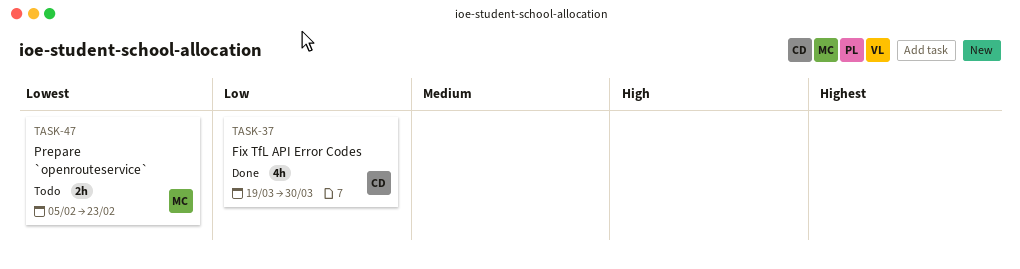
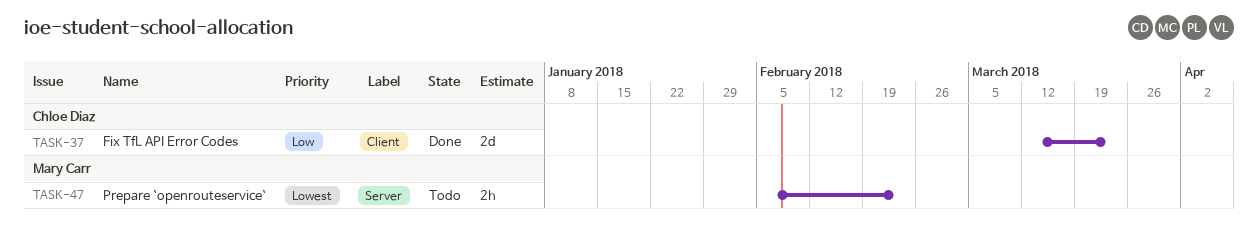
TASK-37, estimate: 4h -> 2d
TASK-37, start: Mar 19 -> Mar 12
TASK-37, due: Mar 30 -> Mar 23

